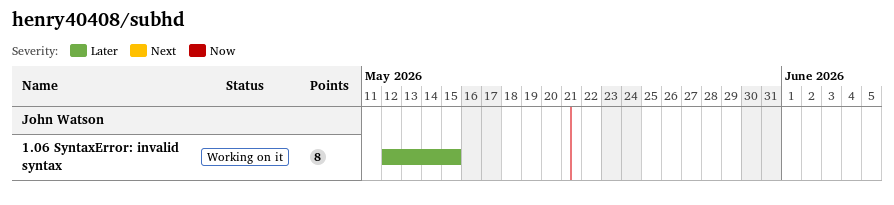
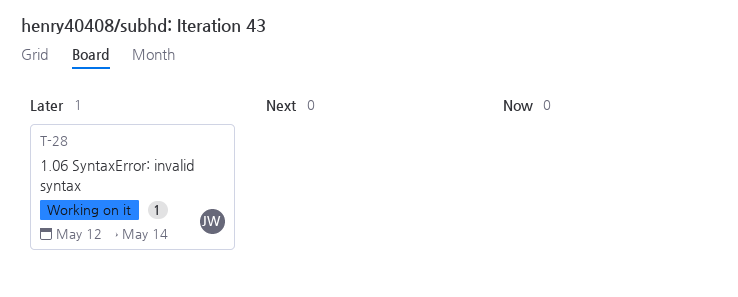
1.06 SyntaxError: invalid syntax, estimate: 8 -> 1
1.06 SyntaxError: invalid syntax, due: May 15 -> May 14

